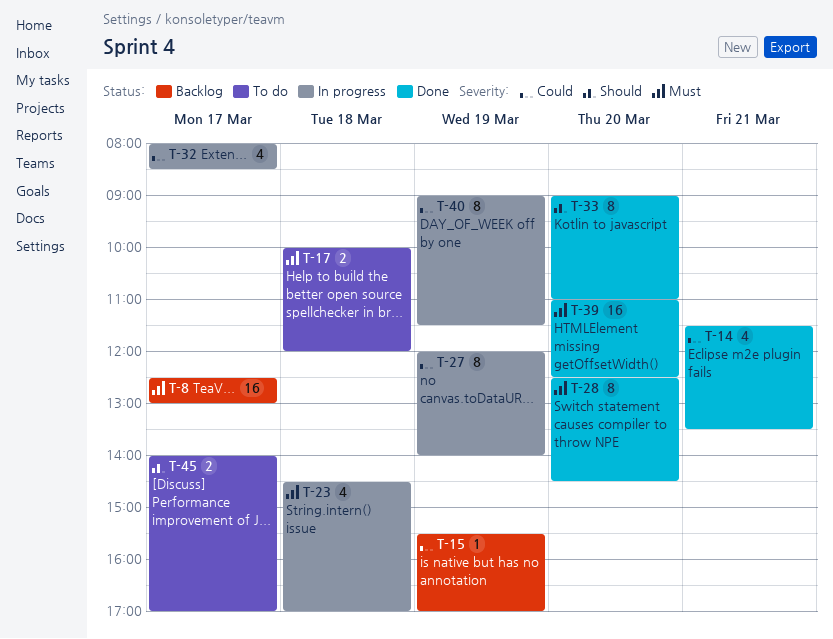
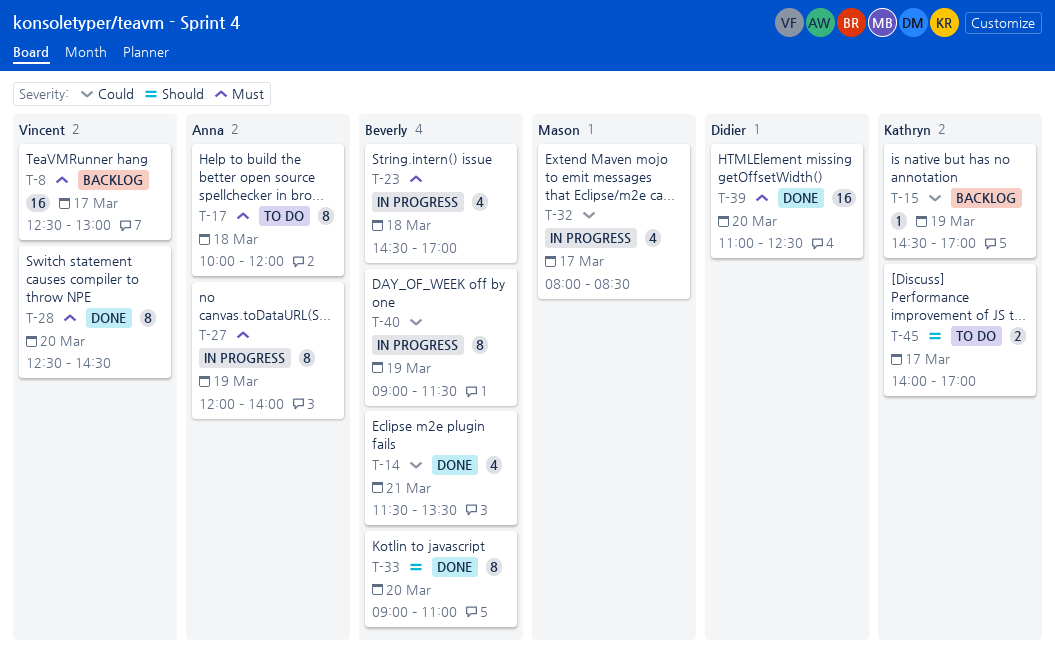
T-15, begins: 15:30 -> 14:30
T-17, estimate: 2 -> 8
T-27, priority: Could -> Must

